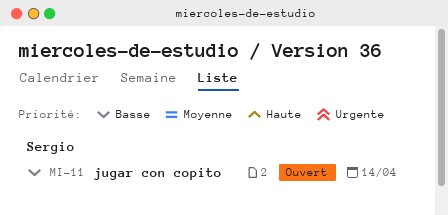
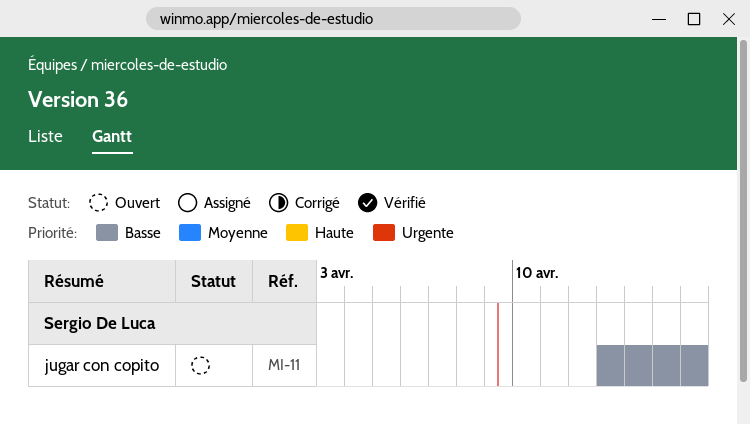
MI-11, due: Apr 14 -> Apr 16

